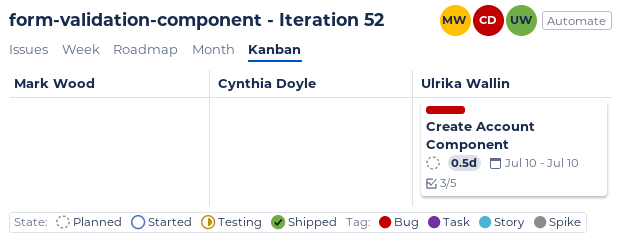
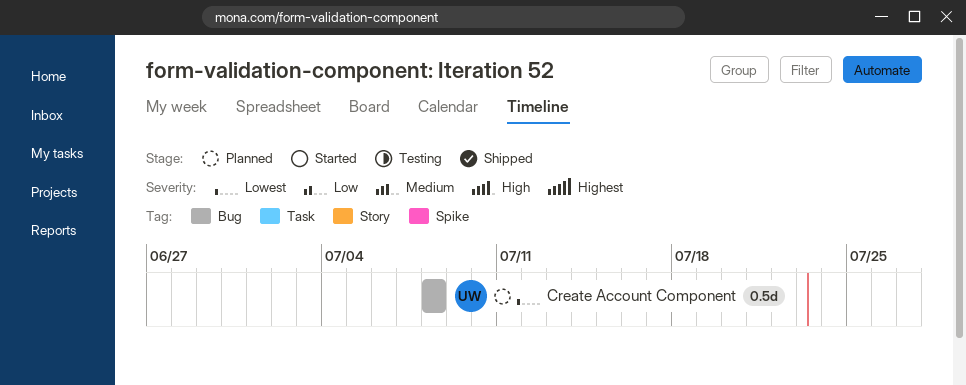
Create Account Component, start: Jul 10 -> Jul 8
Create Account Component, due: Jul 10 -> Jul 8

